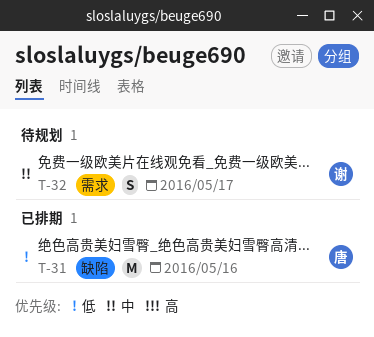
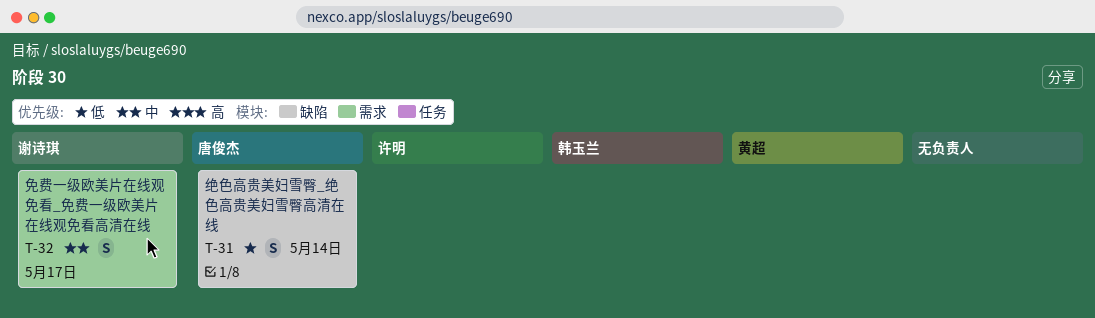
T-31, estimate: M -> S
T-31, due: May 16 -> May 14

